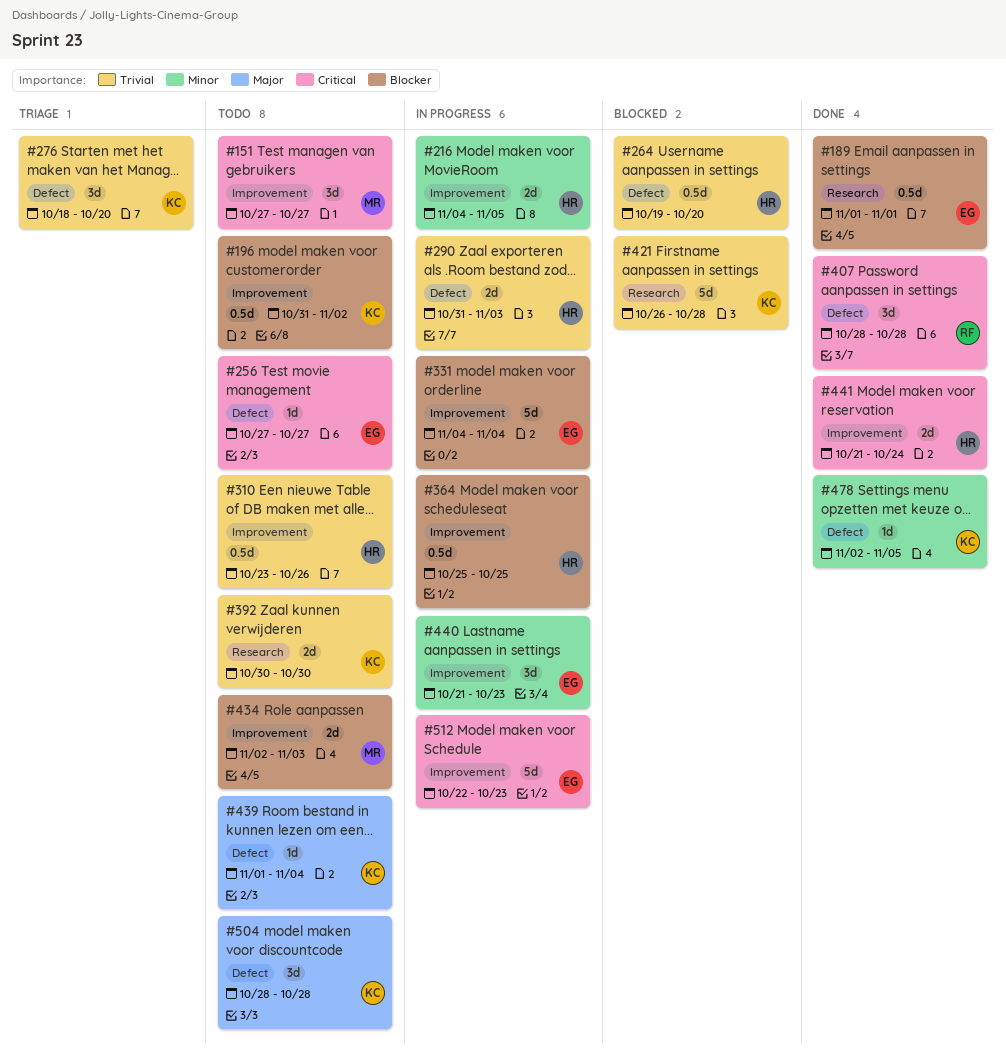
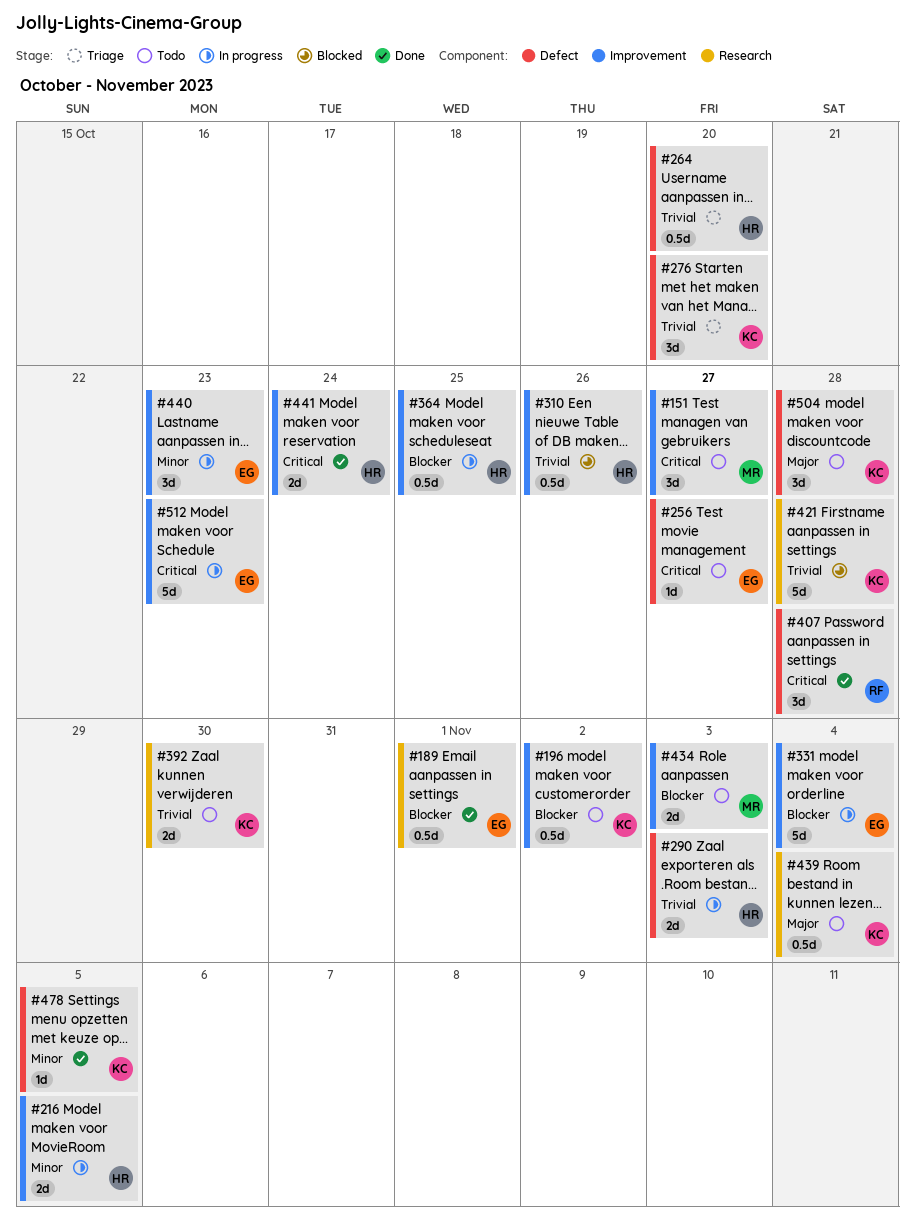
#264, status: Blocked -> Triage
#310, status: Todo -> Blocked
#439, label: Defect -> Research
#439, estimate: 1d -> 0.5d

